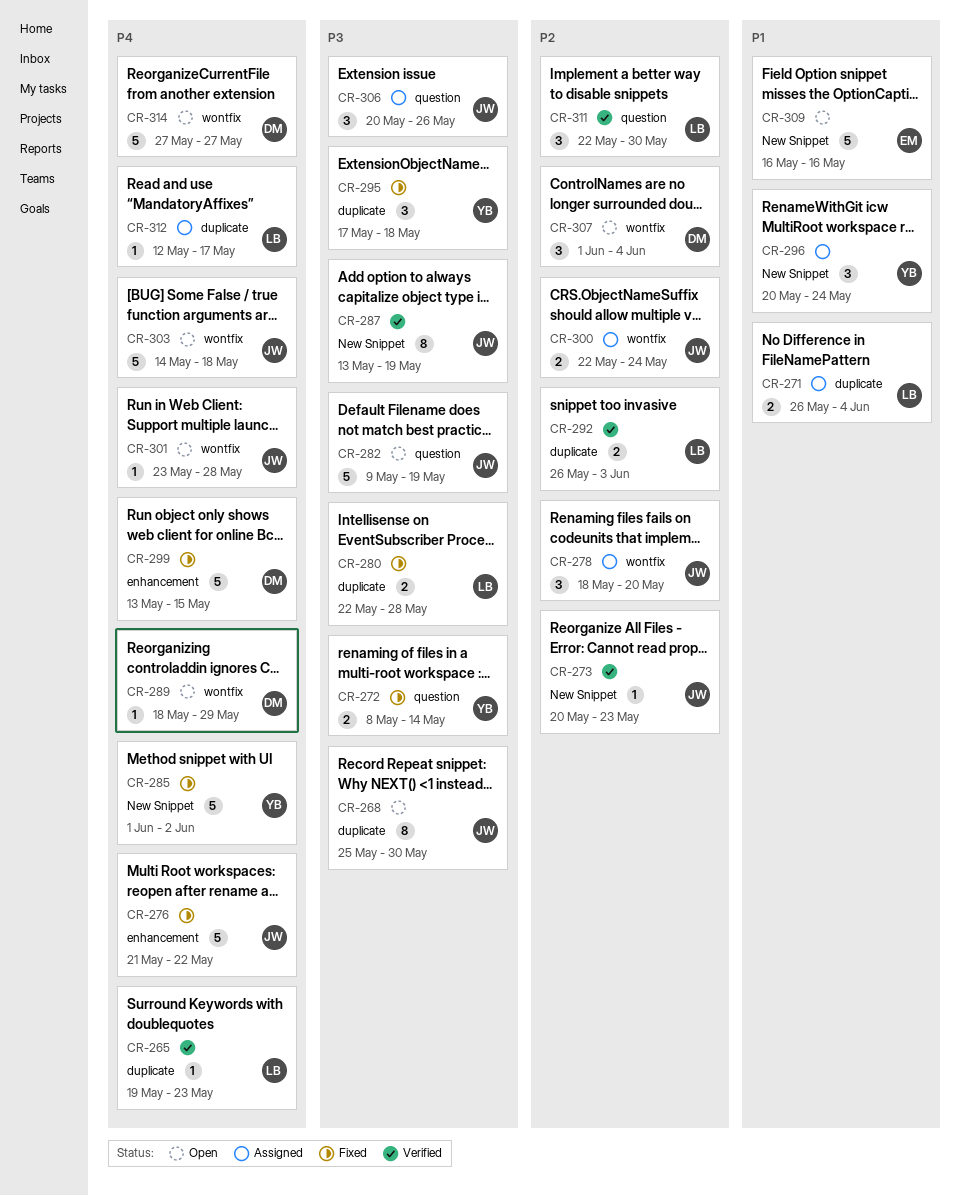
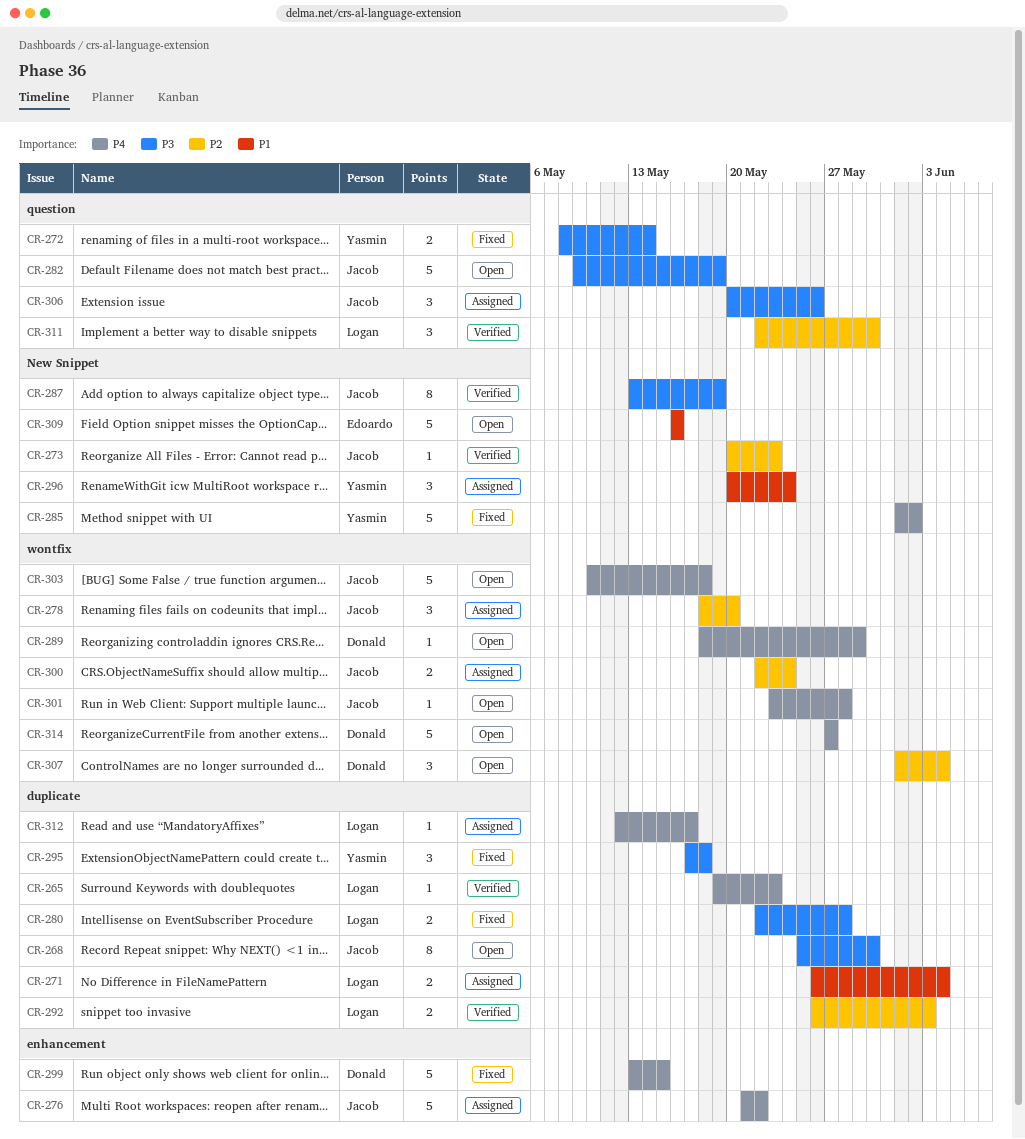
CR-276, status: Fixed -> Assigned
CR-303, start: May 14 -> May 10

